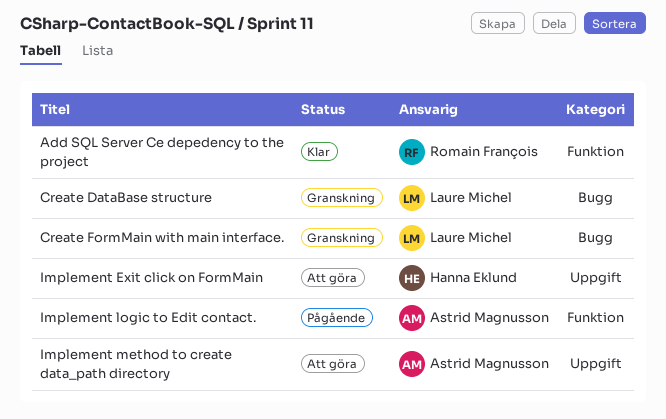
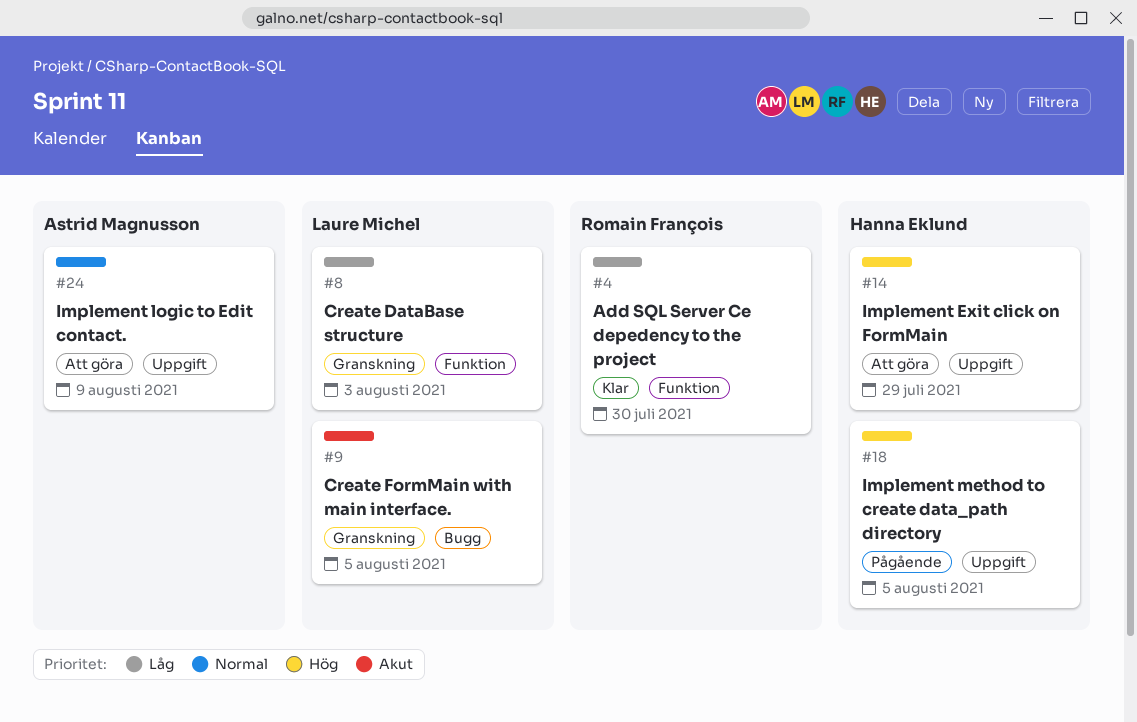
Create DataBase structure, label: Bugg -> Funktion
Implement logic to Edit contact., status: Pågående -> Att göra
Implement logic to Edit contact., label: Funktion -> Uppgift
Implement method to create data_path directory, status: Att göra -> Pågående
Implement method to create data_path directory, owner: Astrid Magnusson -> Hanna Eklund

